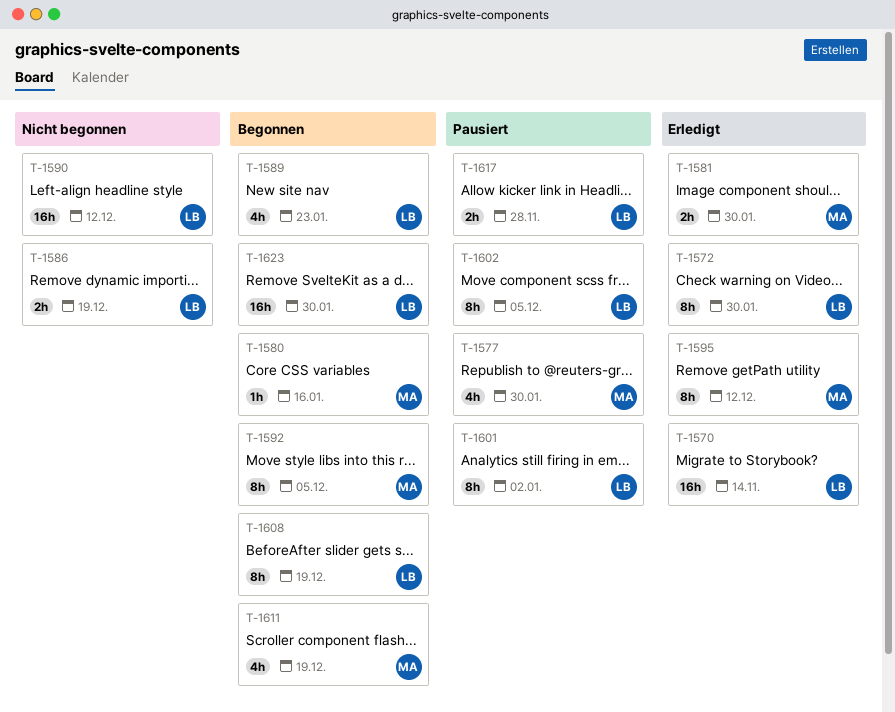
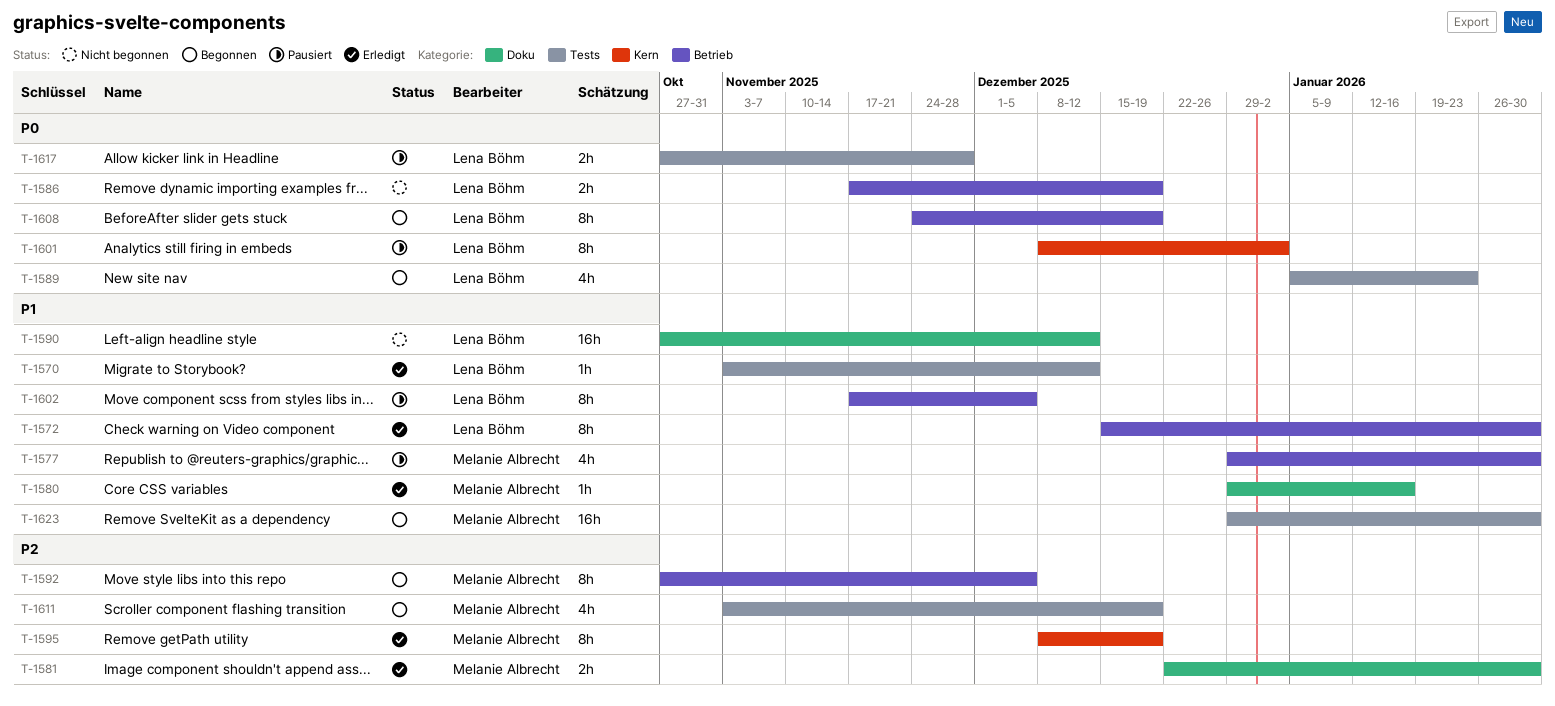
T-1570, estimate: 16h -> 1h
T-1570, due: Nov 14 -> Dec 12
T-1580, status: Begonnen -> Erledigt
T-1595, due: Dec 12 -> Dec 19
T-1623, owner: Lena Böhm -> Melanie Albrecht

